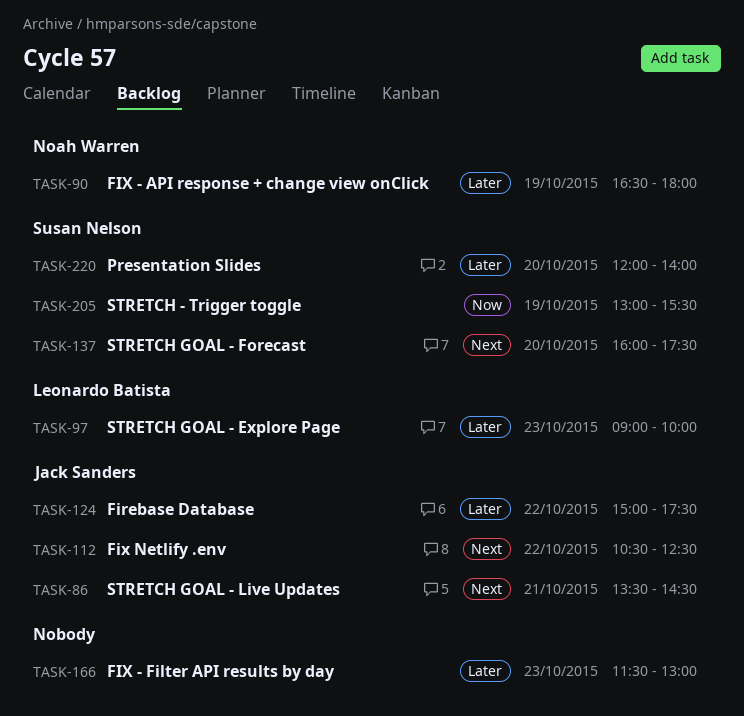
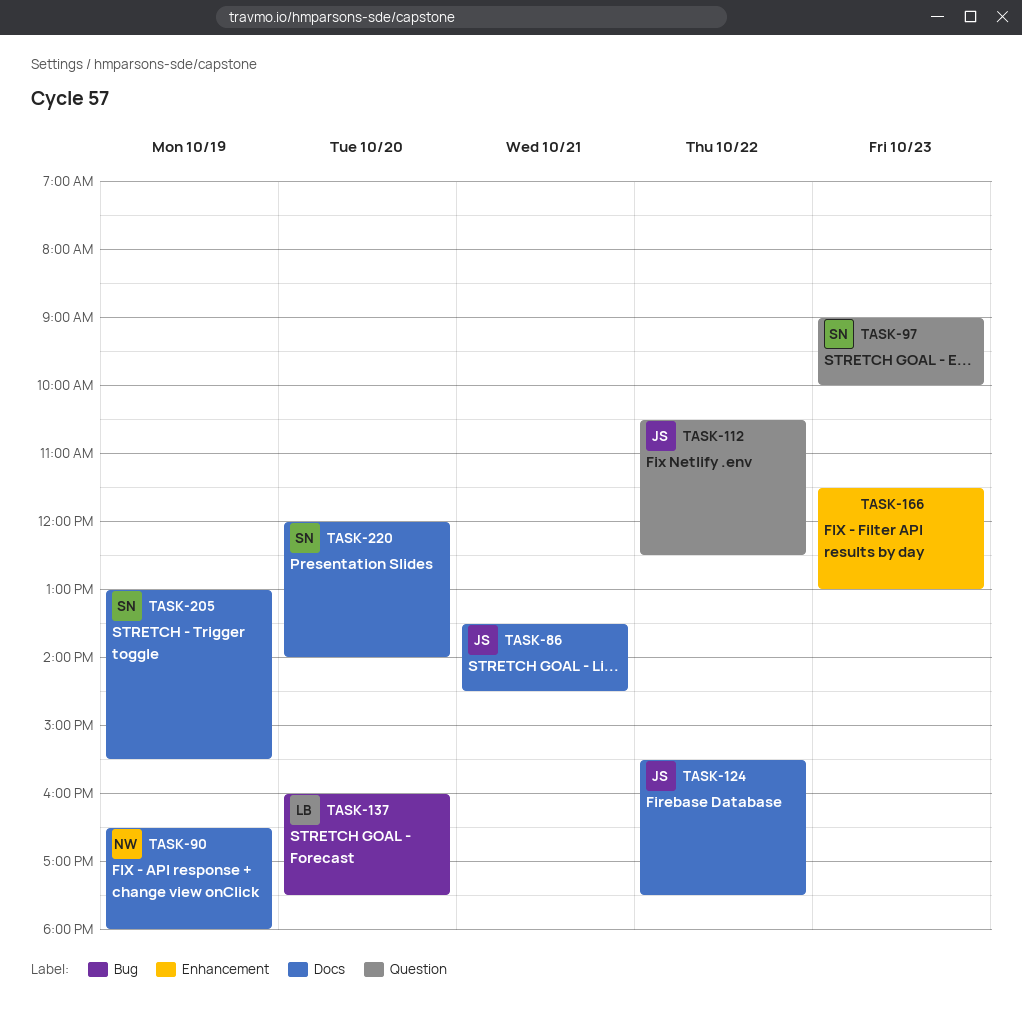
TASK-97, owner: Leonardo Batista -> Susan Nelson
TASK-124, begins: 15:00 -> 15:30
TASK-137, owner: Susan Nelson -> Leonardo Batista

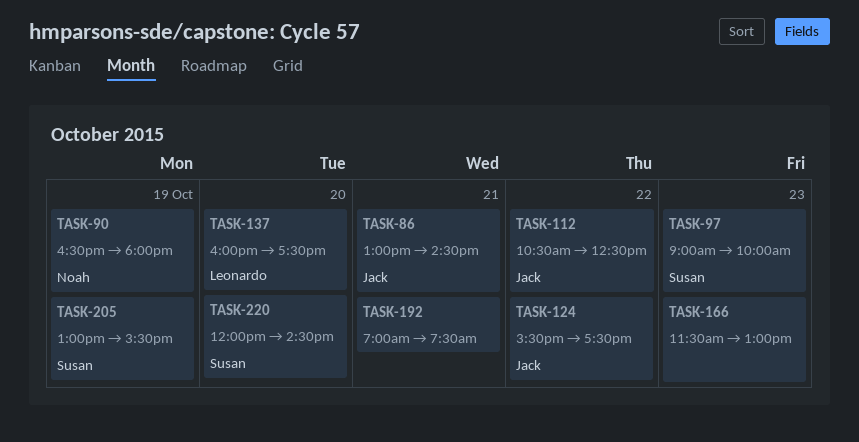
TASK-86, begins: 13:30 -> 13:00
TASK-192: none -> present
TASK-220, ends: 14:00 -> 14:30

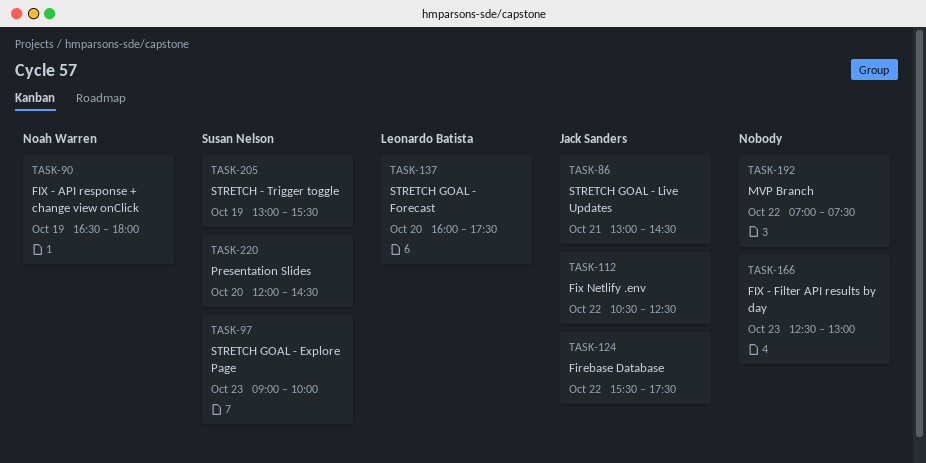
TASK-166, begins: 11:30 -> 12:30
TASK-192, day: Oct 21 -> Oct 22

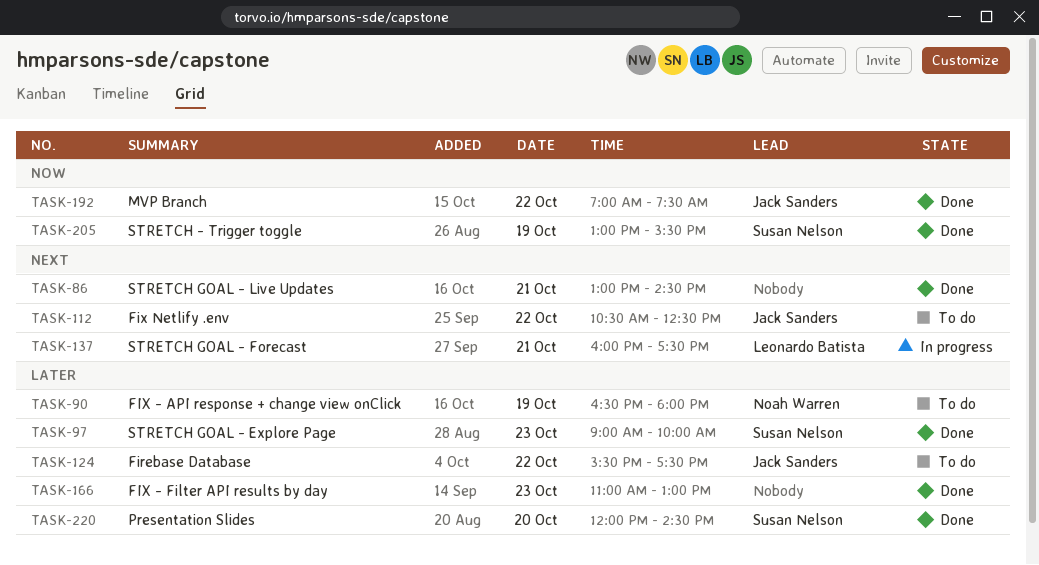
TASK-86, owner: Jack Sanders -> none
TASK-137, day: Oct 20 -> Oct 21
TASK-166, begins: 12:30 -> 11:00
TASK-192, owner: none -> Jack Sanders

